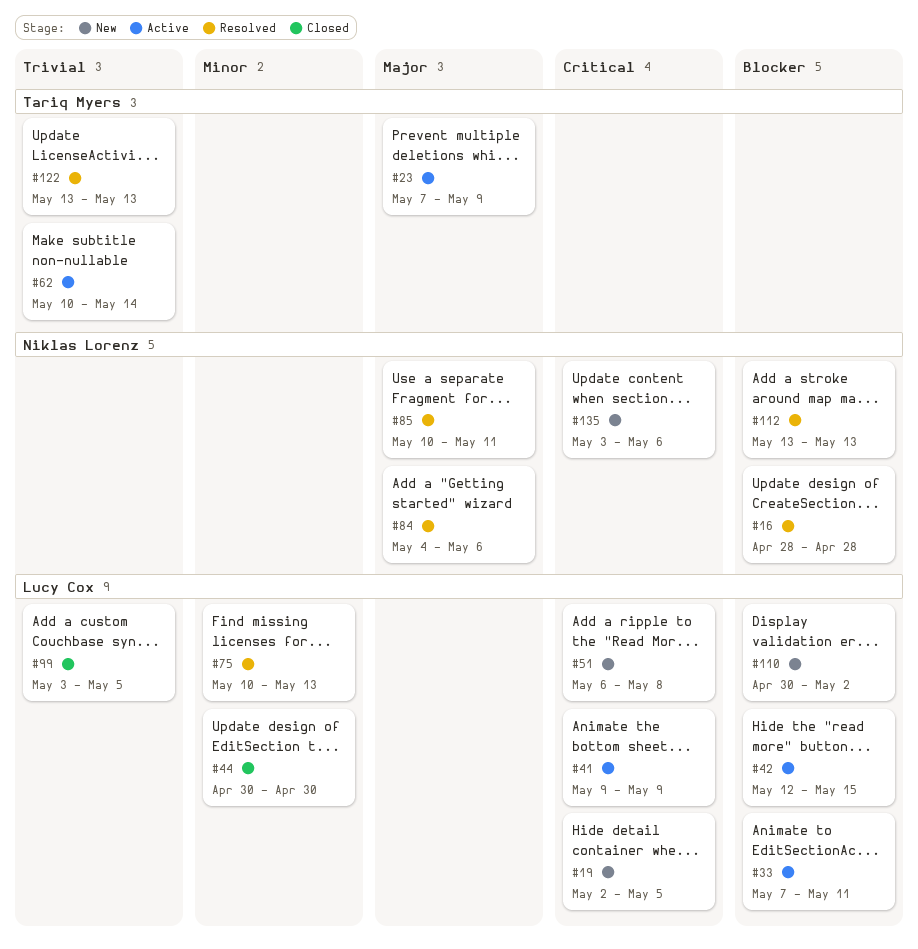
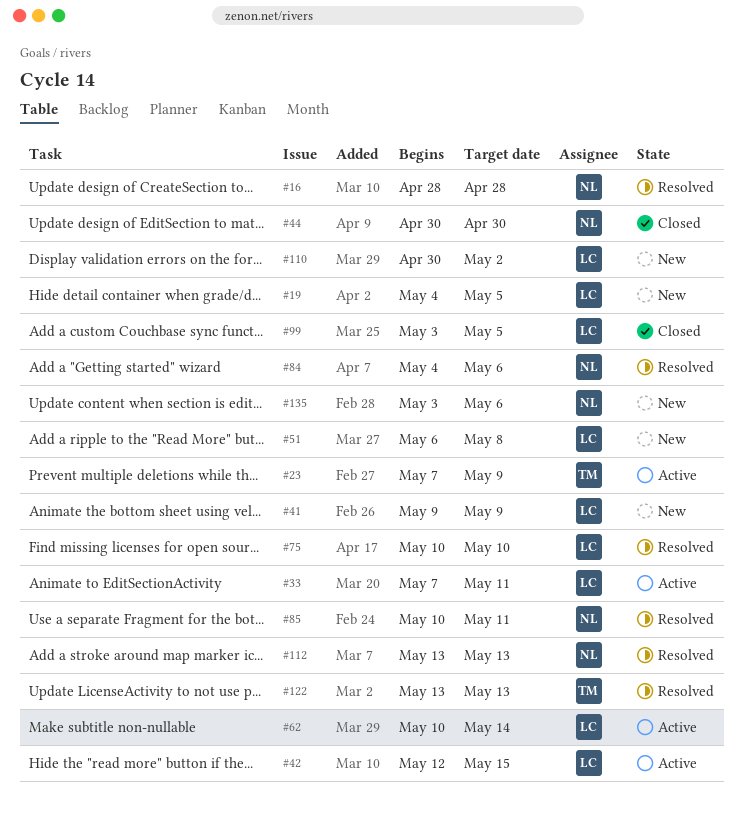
#19, start: May 2 -> May 4
#41, status: Active -> New
#44, owner: Lucy Cox -> Niklas Lorenz
#62, owner: Tariq Myers -> Lucy Cox
#75, due: May 13 -> May 10

